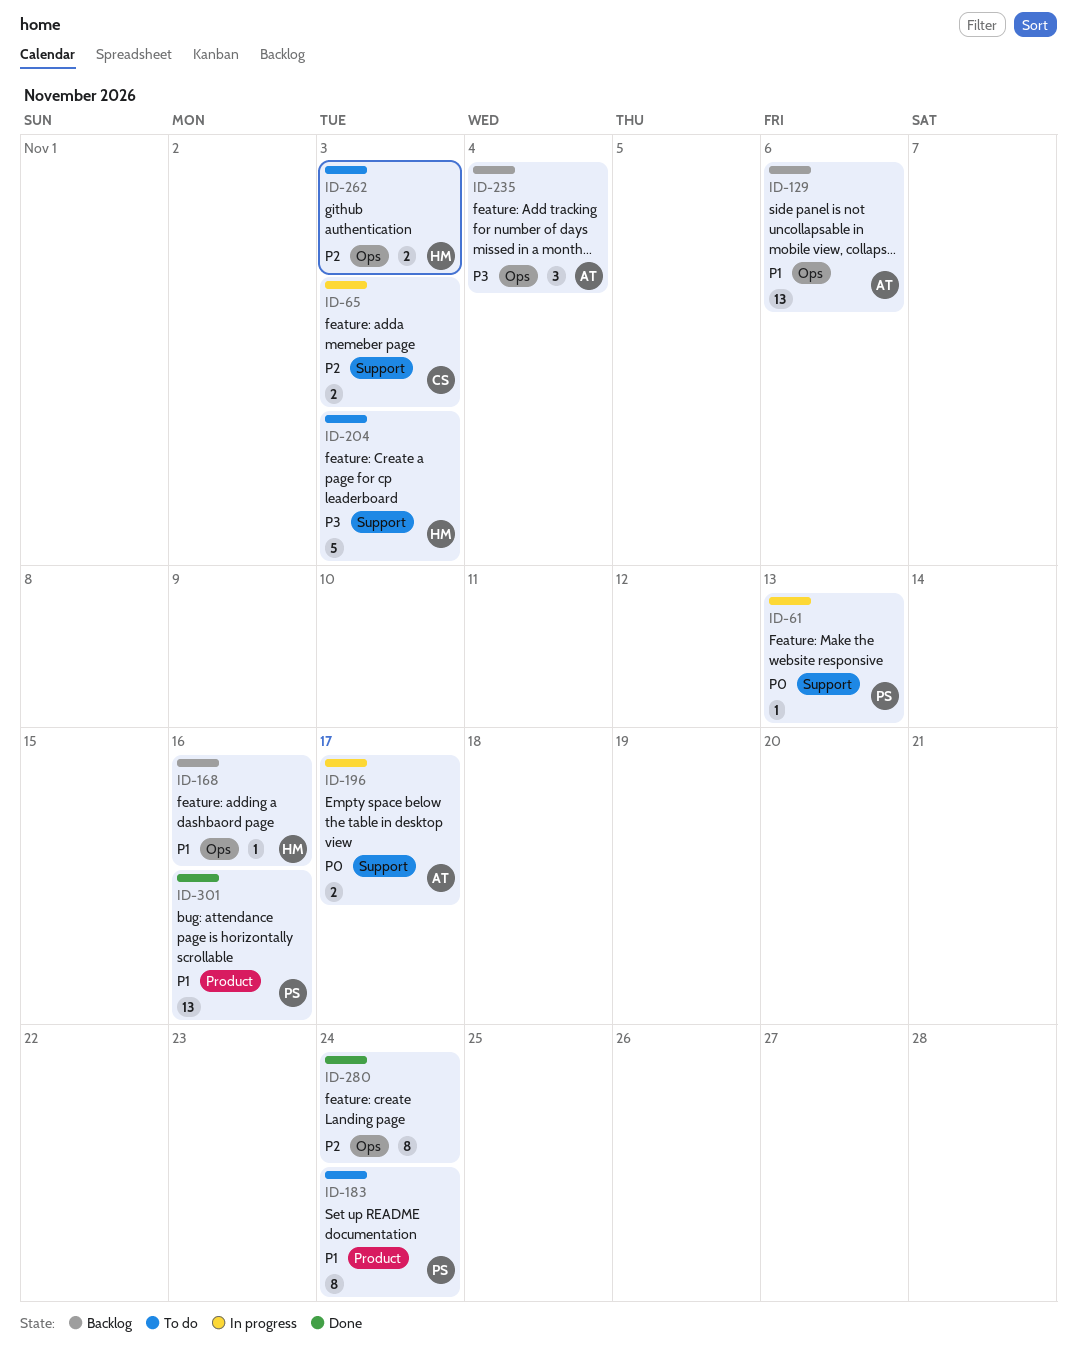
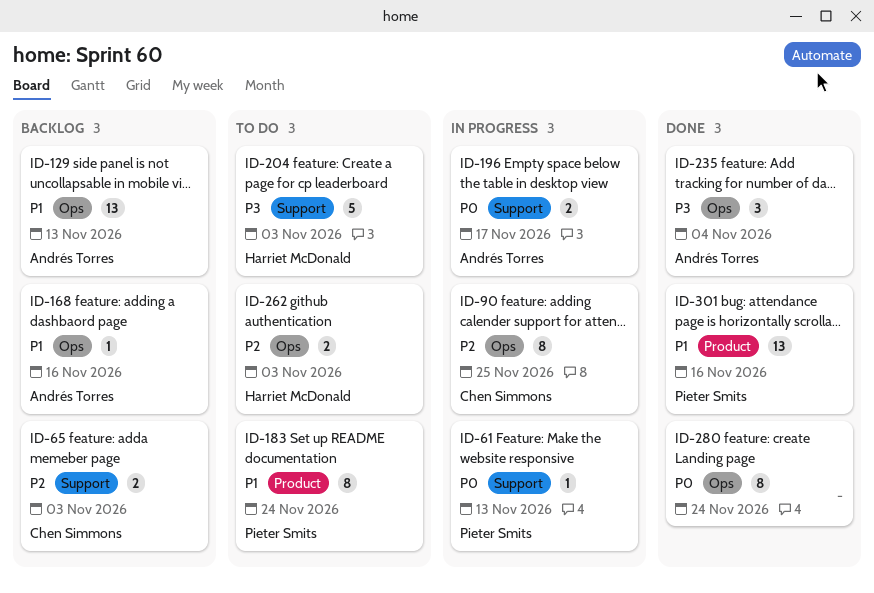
ID-65, status: In progress -> Backlog
ID-90: none -> present
ID-129, due: Nov 6 -> Nov 13
ID-168, owner: Harriet McDonald -> Andrés Torres
ID-235, status: Backlog -> Done
ID-280, priority: P2 -> P0

